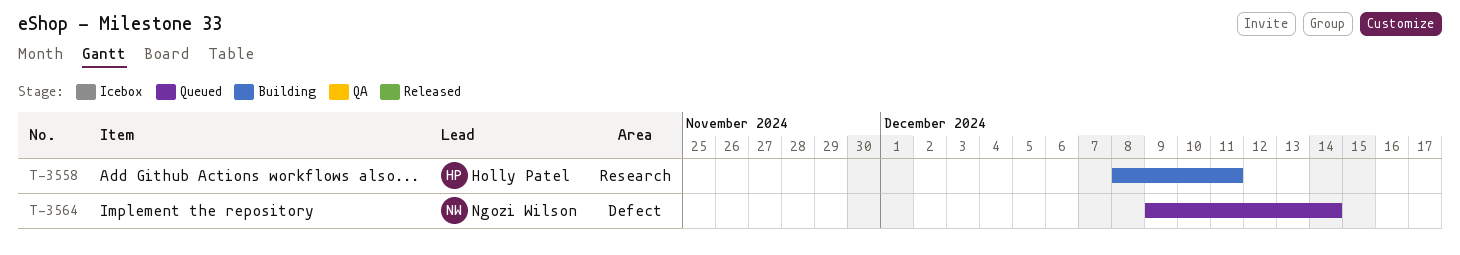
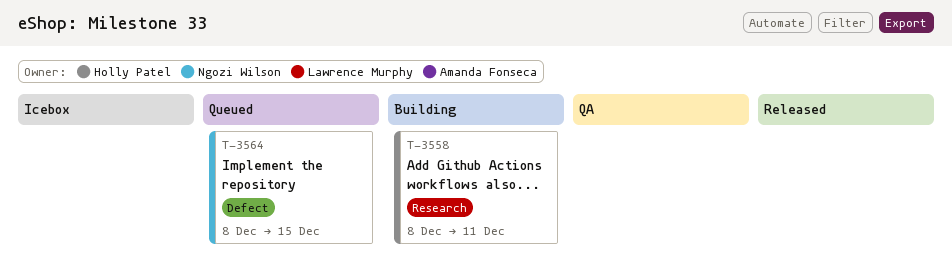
T-3564, start: Dec 9 -> Dec 8
T-3564, due: Dec 14 -> Dec 15

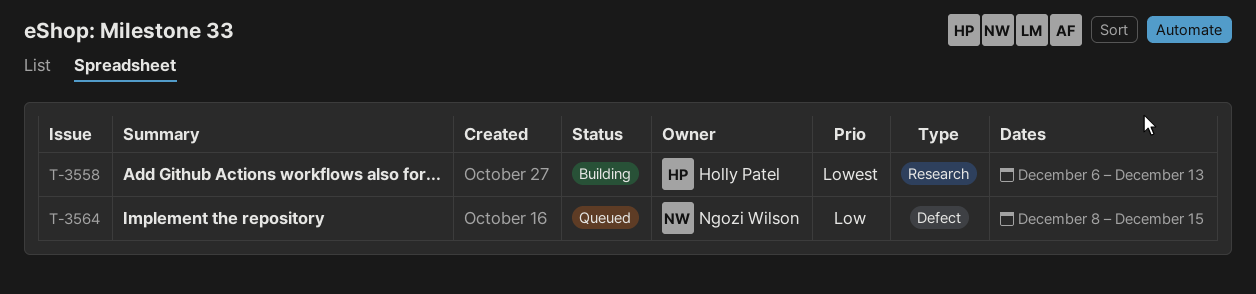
T-3558, start: Dec 8 -> Dec 6
T-3558, due: Dec 11 -> Dec 13

